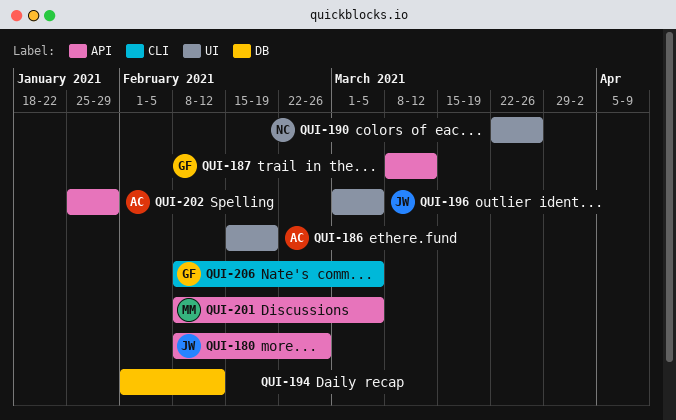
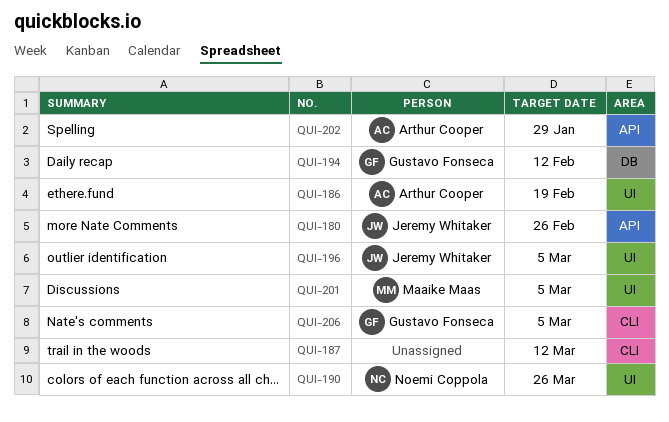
QUI-187, owner: Gustavo Fonseca -> none
QUI-187, label: API -> CLI
QUI-194, owner: none -> Gustavo Fonseca
QUI-201, label: API -> UI

